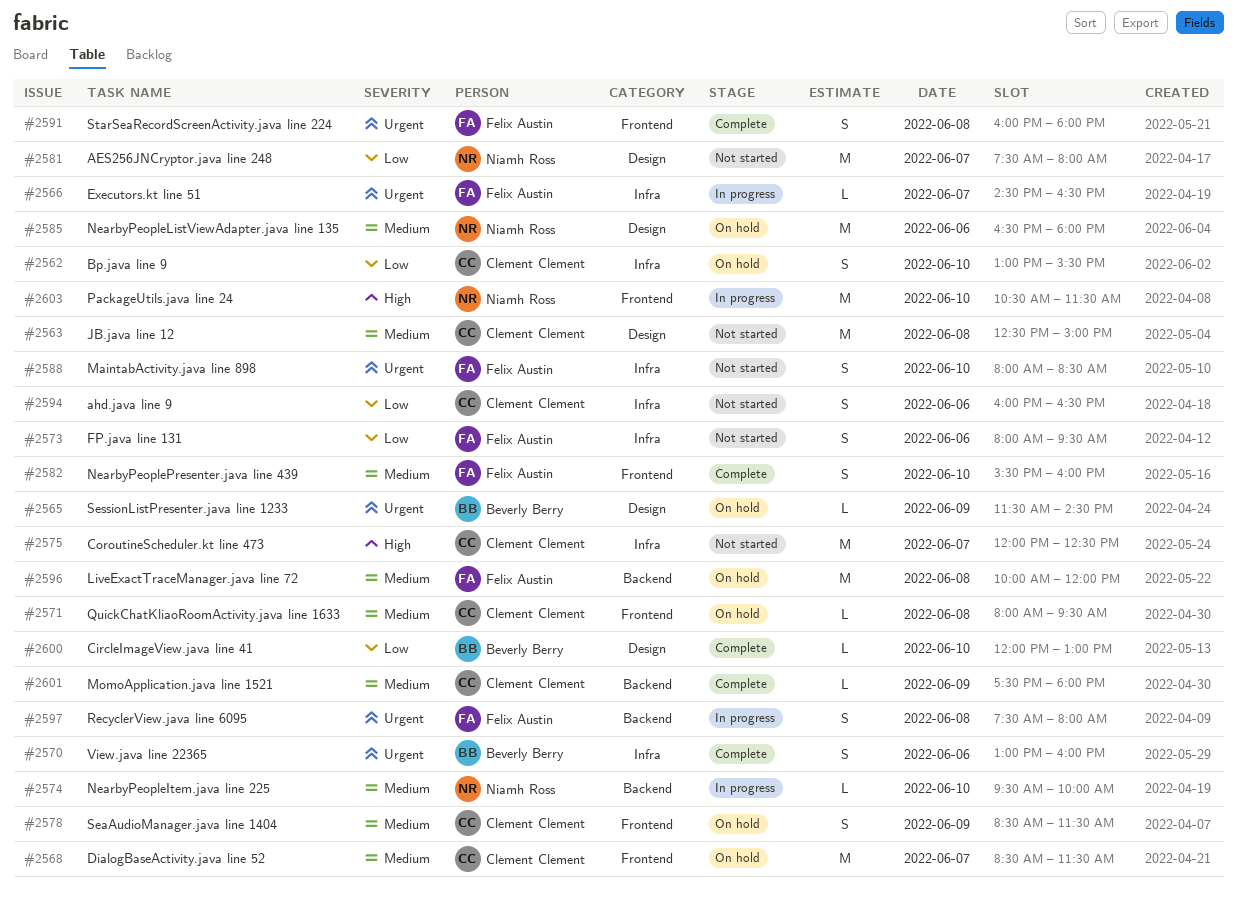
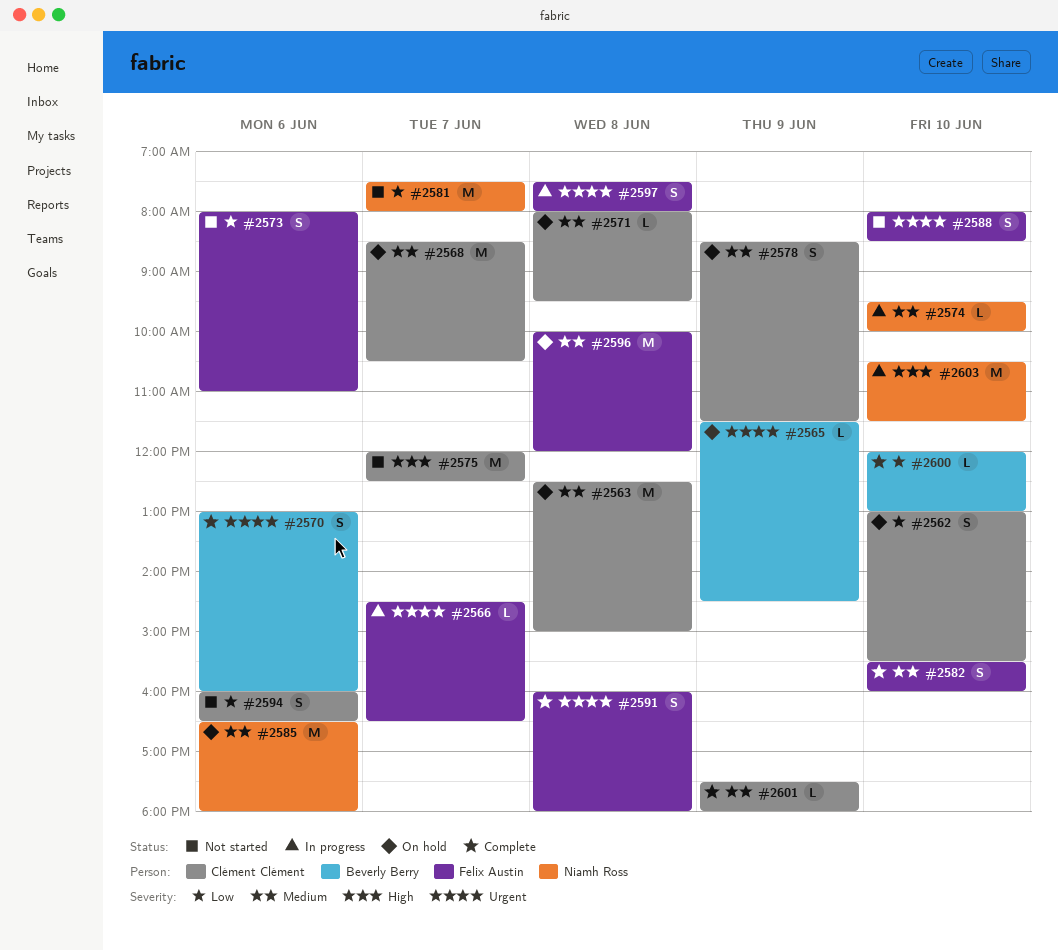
#2563, status: Not started -> On hold
#2568, ends: 11:30 -> 10:30
#2573, ends: 09:30 -> 11:00

